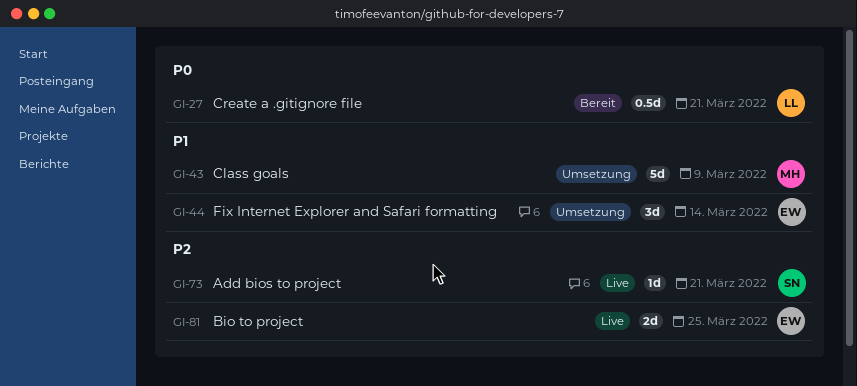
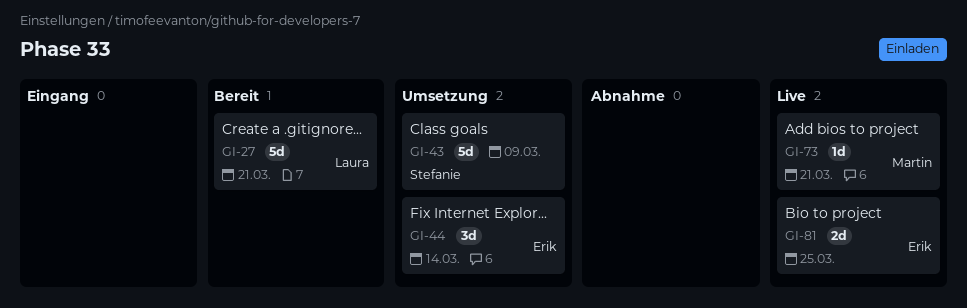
GI-27, estimate: 0.5d -> 5d
GI-43, owner: Martin -> Stefanie
GI-73, owner: Stefanie -> Martin

